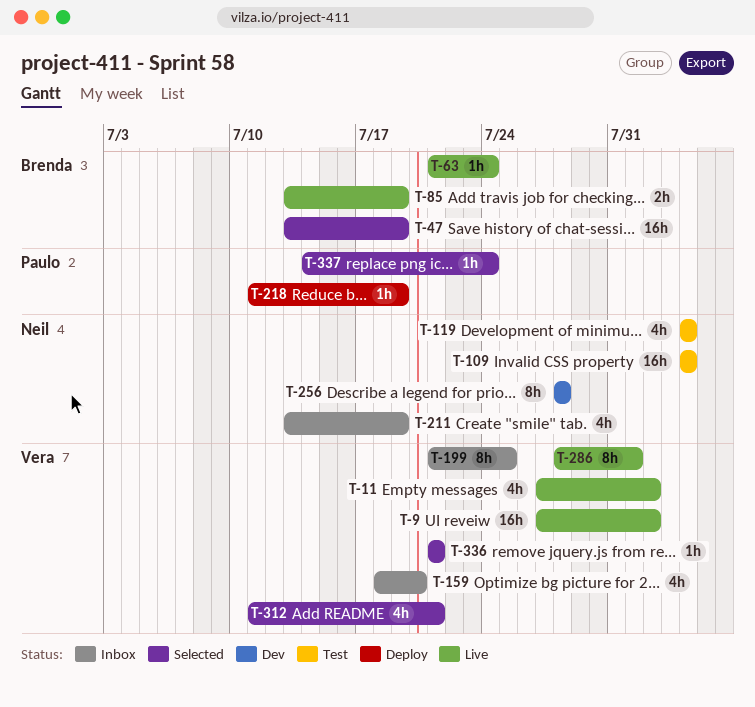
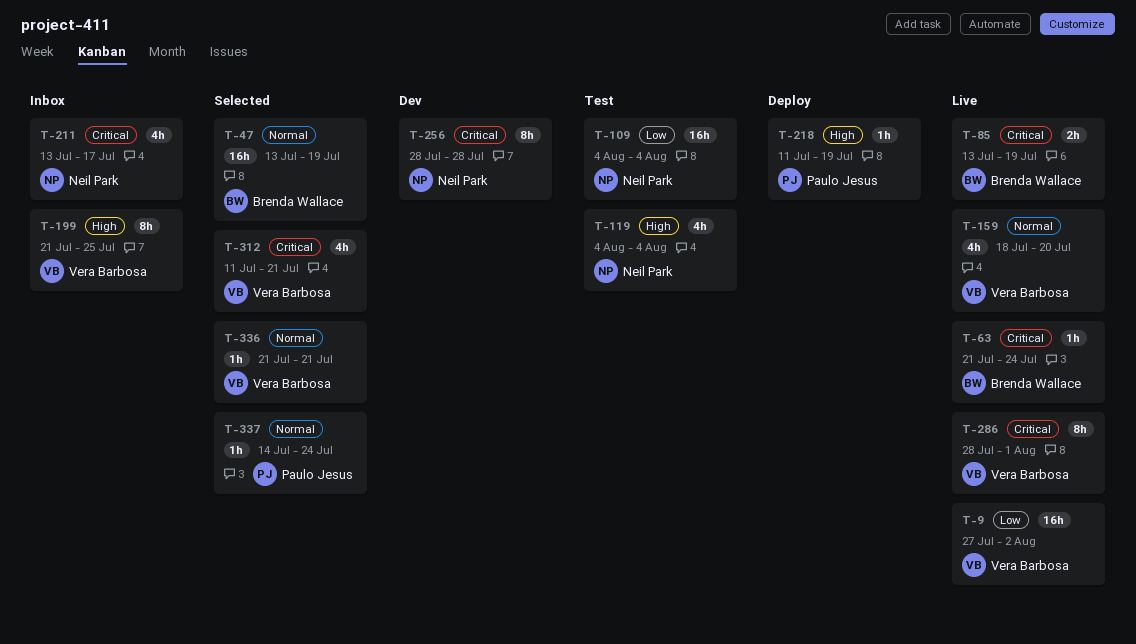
T-11: present -> none
T-159, status: Inbox -> Live
T-211, due: Jul 19 -> Jul 17

